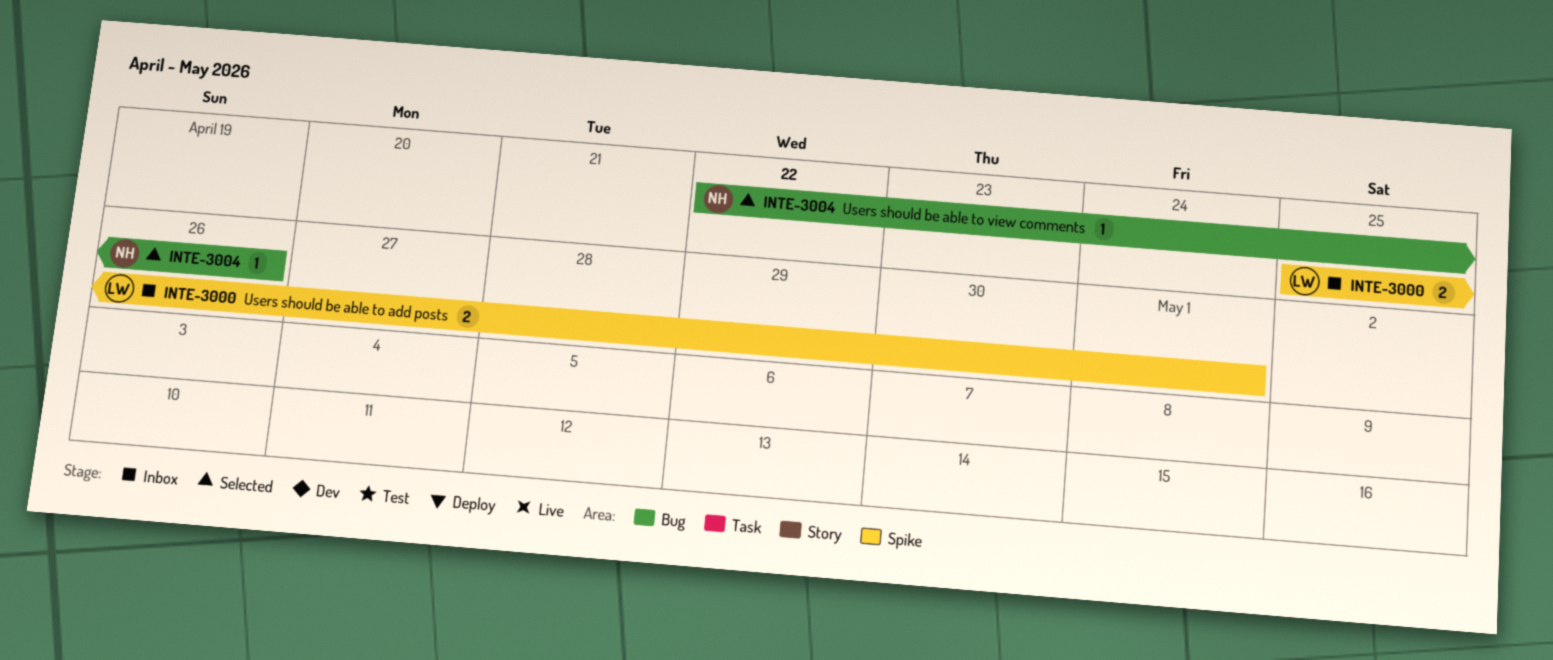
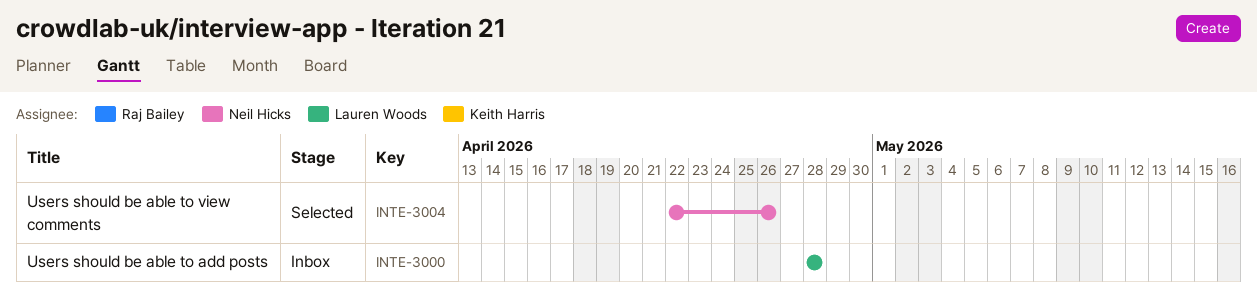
INTE-3000, start: Apr 25 -> Apr 28
INTE-3000, due: May 1 -> Apr 28

